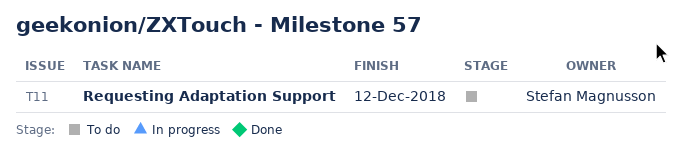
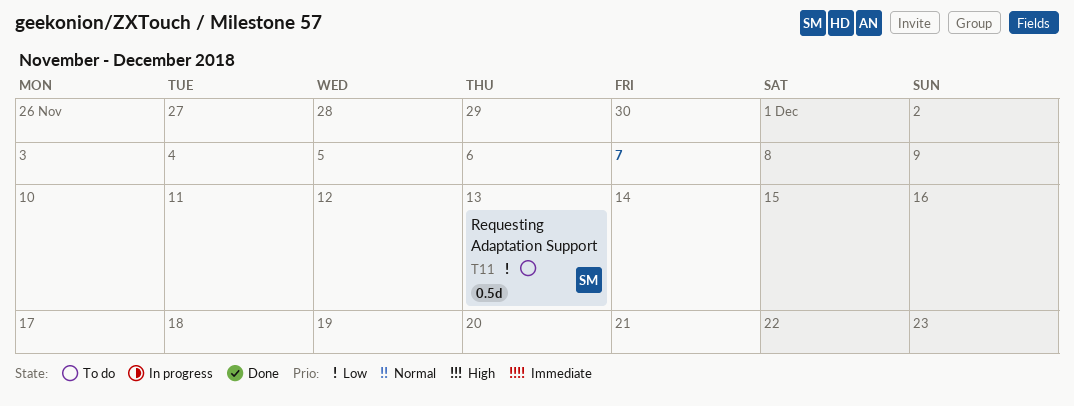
T11, due: Dec 12 -> Dec 13

